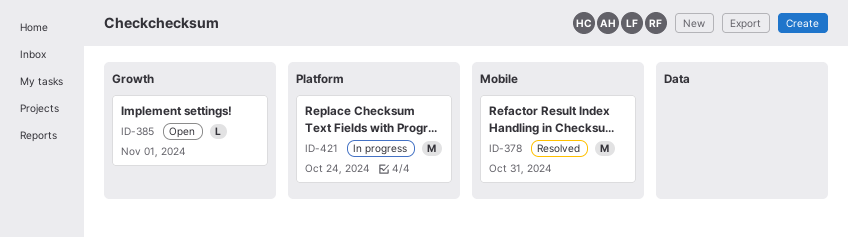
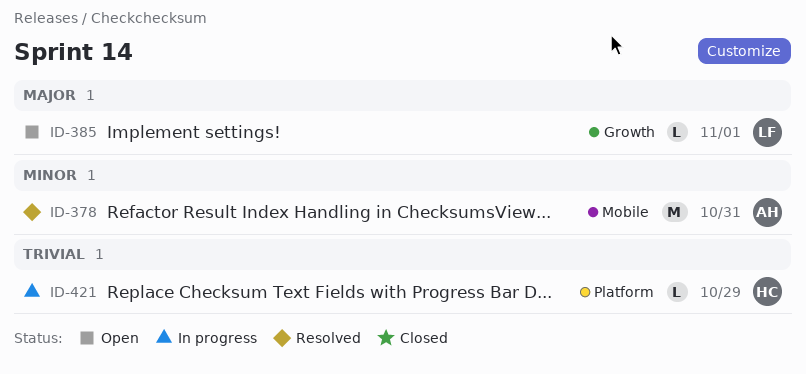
ID-421, estimate: M -> L
ID-421, due: Oct 24 -> Oct 29

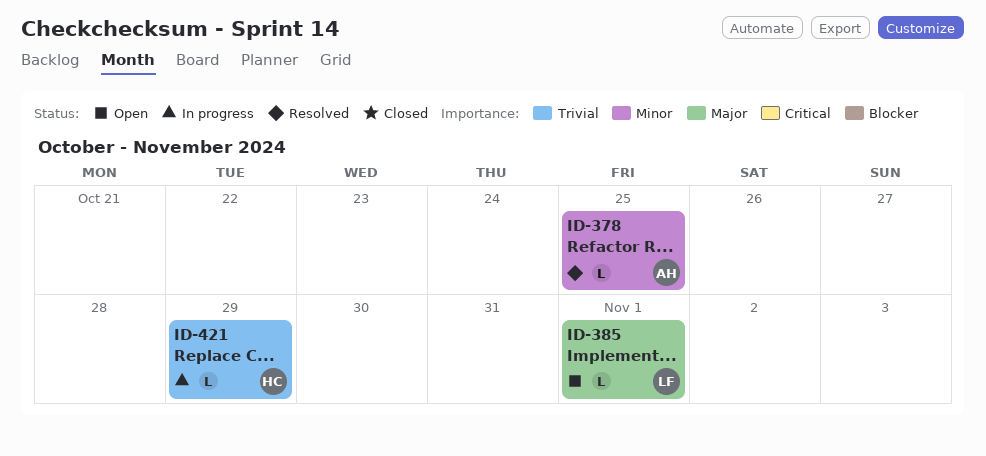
ID-378, estimate: M -> L
ID-378, due: Oct 31 -> Oct 25

